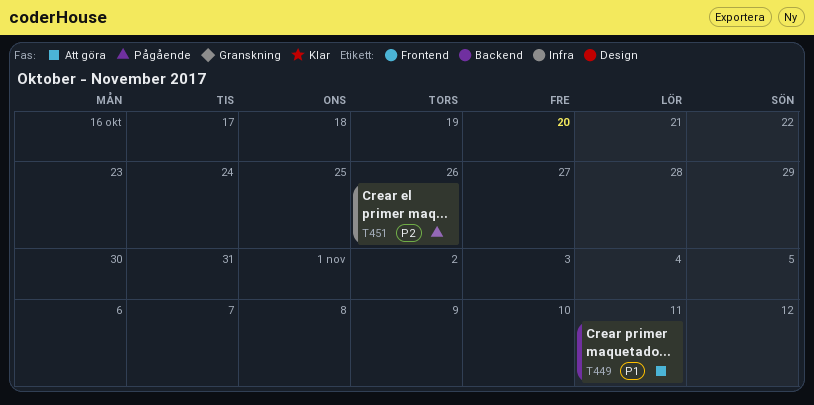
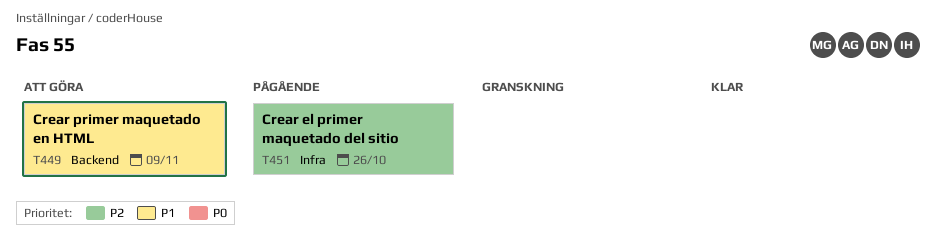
T449, due: Nov 11 -> Nov 9

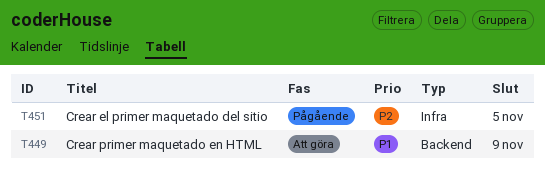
T451, due: Oct 26 -> Nov 5

